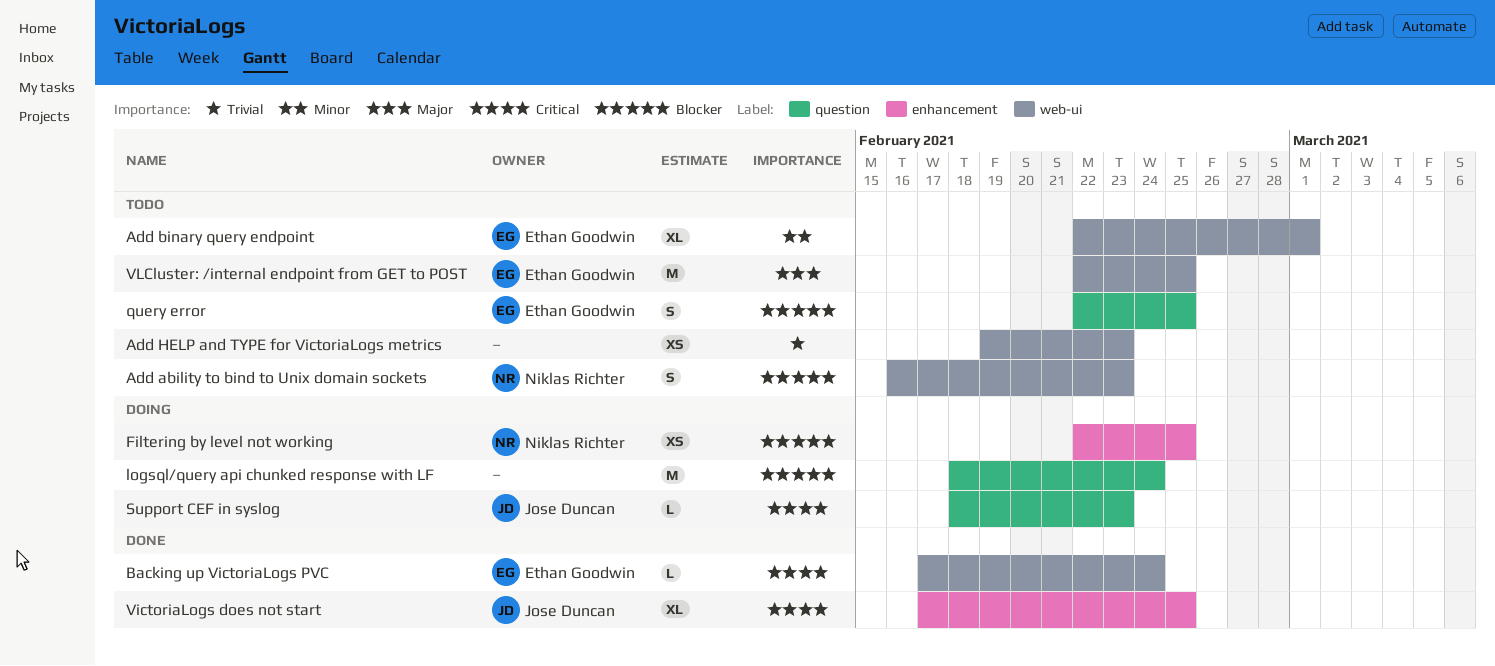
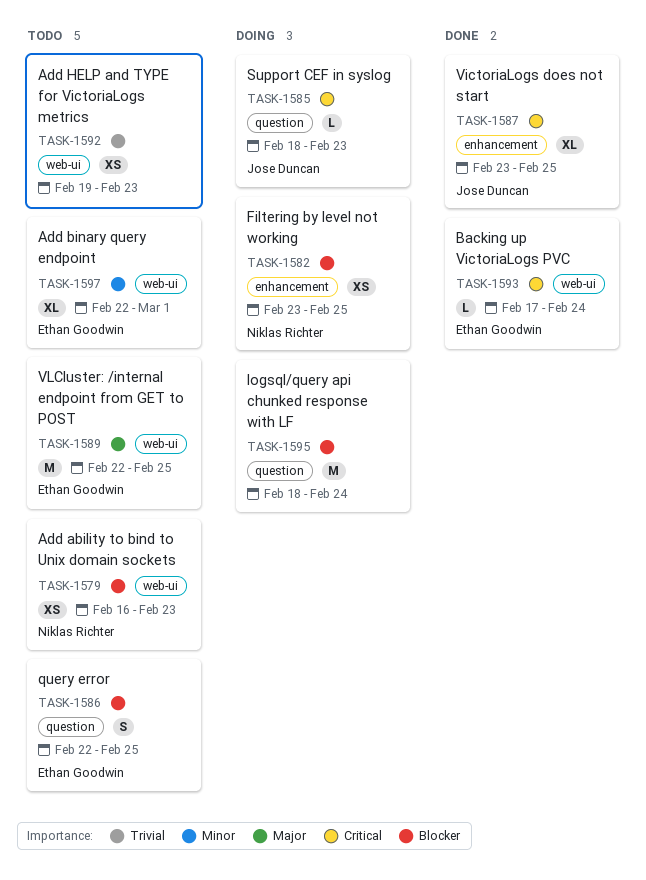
Add ability to bind to Unix domain sockets, estimate: S -> XS
Filtering by level not working, start: Feb 22 -> Feb 23
VictoriaLogs does not start, start: Feb 17 -> Feb 23

